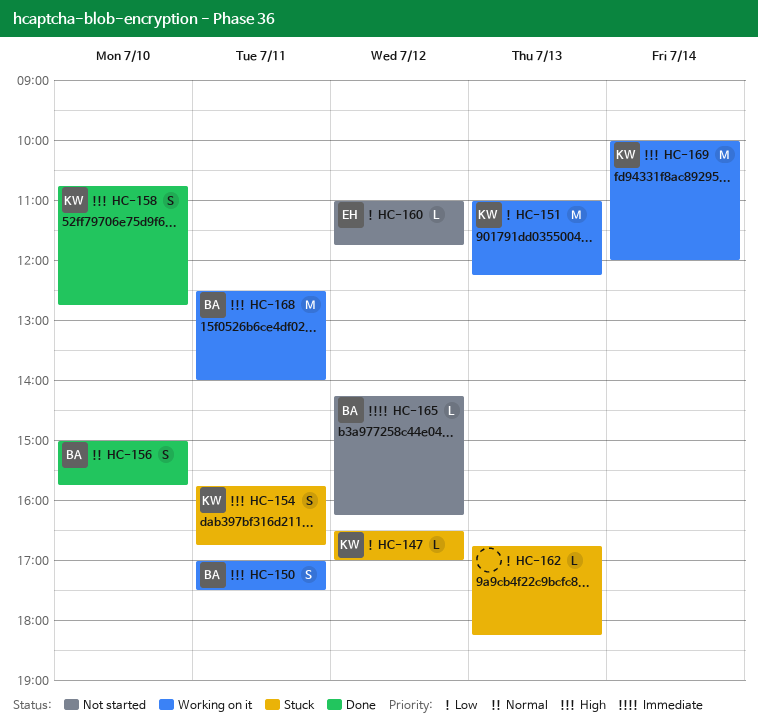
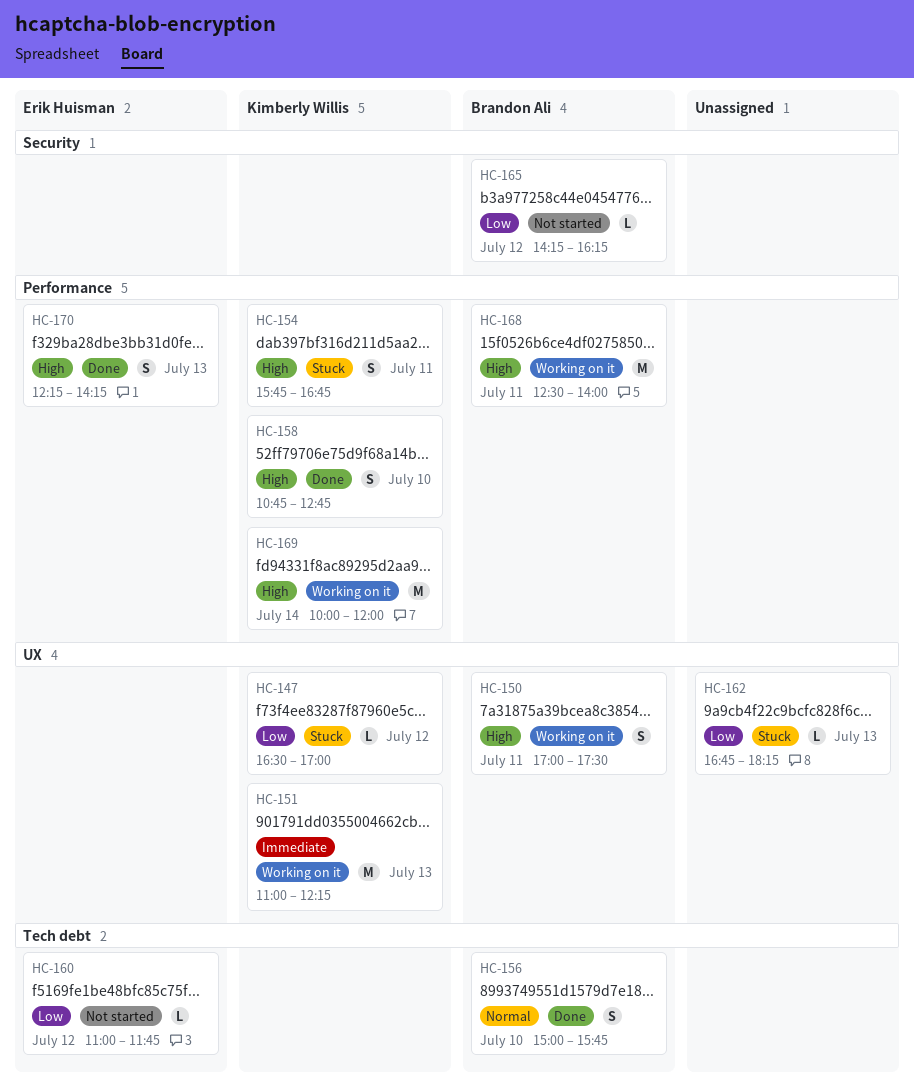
HC-151, priority: Low -> Immediate
HC-165, priority: Immediate -> Low
HC-170: none -> present

